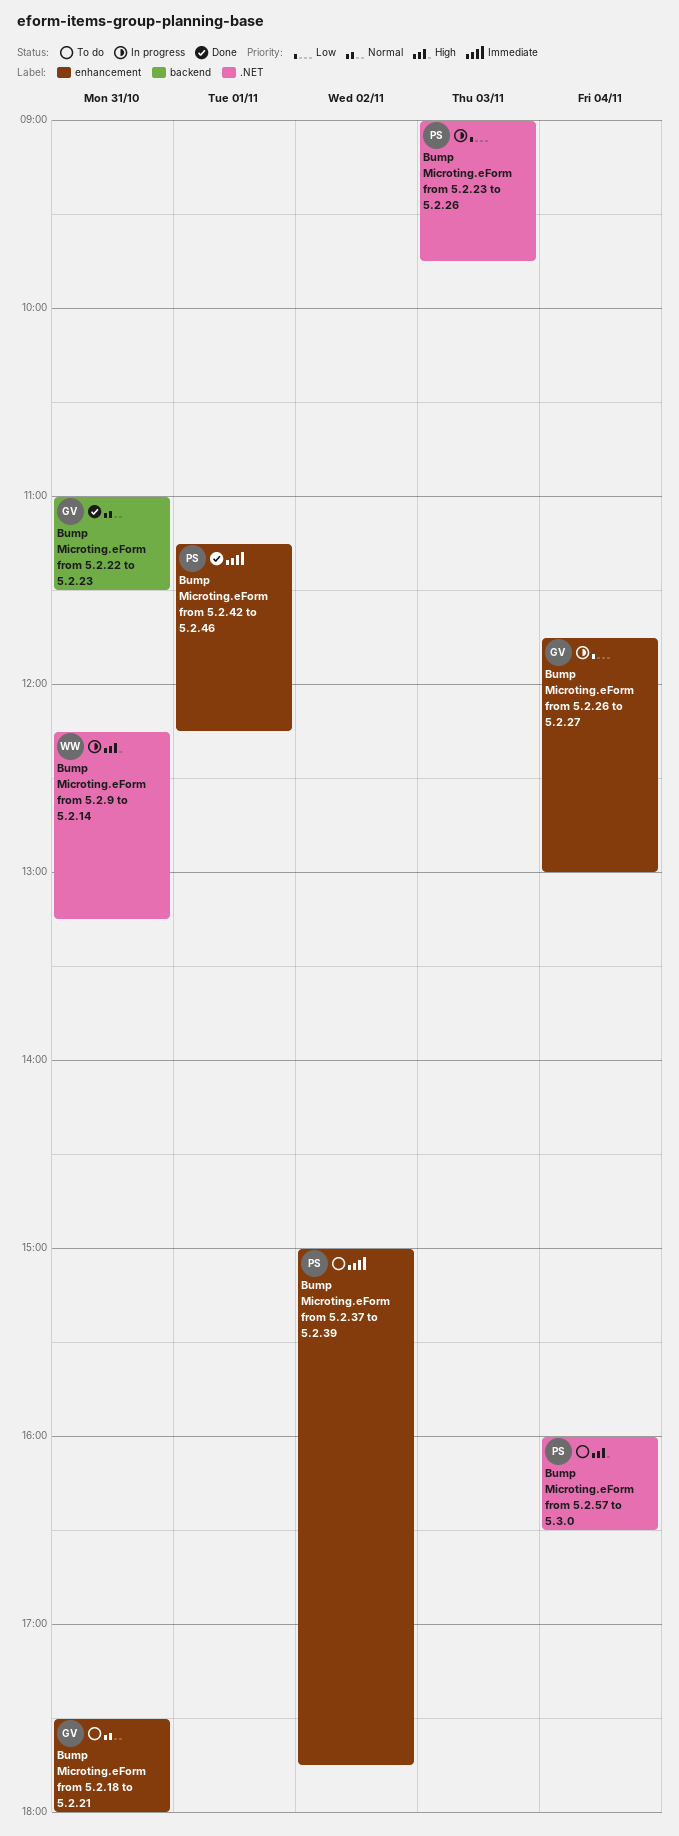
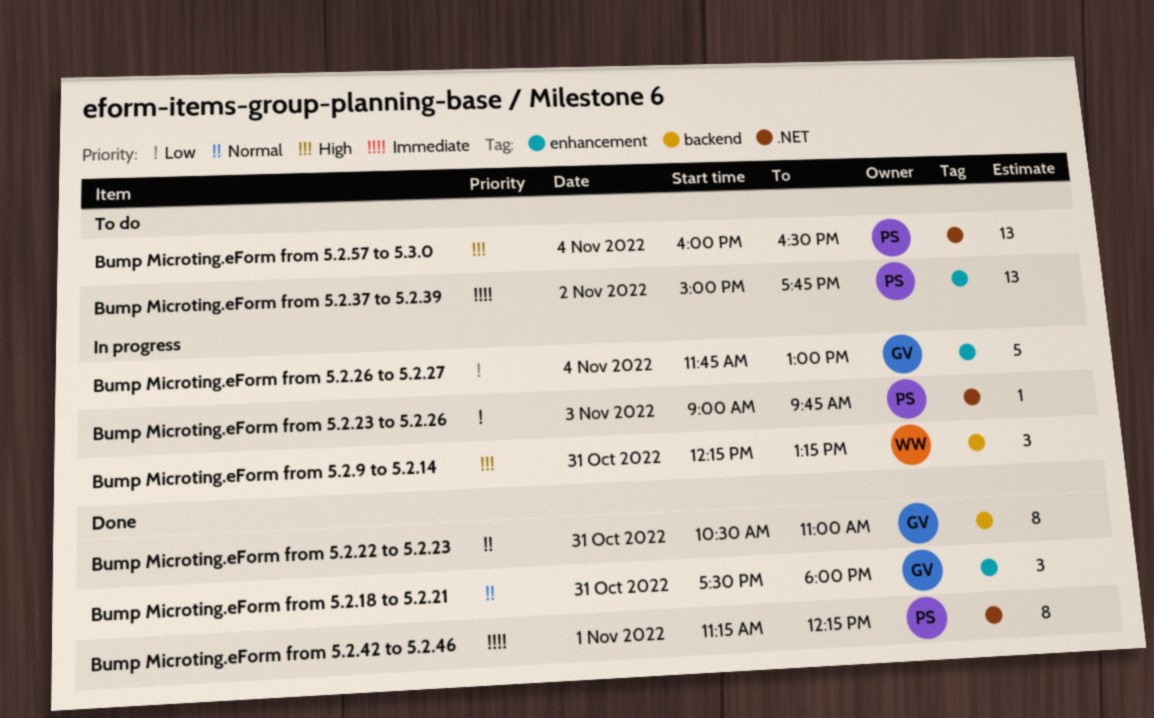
Bump Microting.eForm from 5.2.18 to 5.2.21, status: To do -> Done
Bump Microting.eForm from 5.2.22 to 5.2.23, begins: 11:00 -> 10:30
Bump Microting.eForm from 5.2.22 to 5.2.23, ends: 11:30 -> 11:00
Bump Microting.eForm from 5.2.42 to 5.2.46, label: enhancement -> .NET
Bump Microting.eForm from 5.2.9 to 5.2.14, label: .NET -> backend

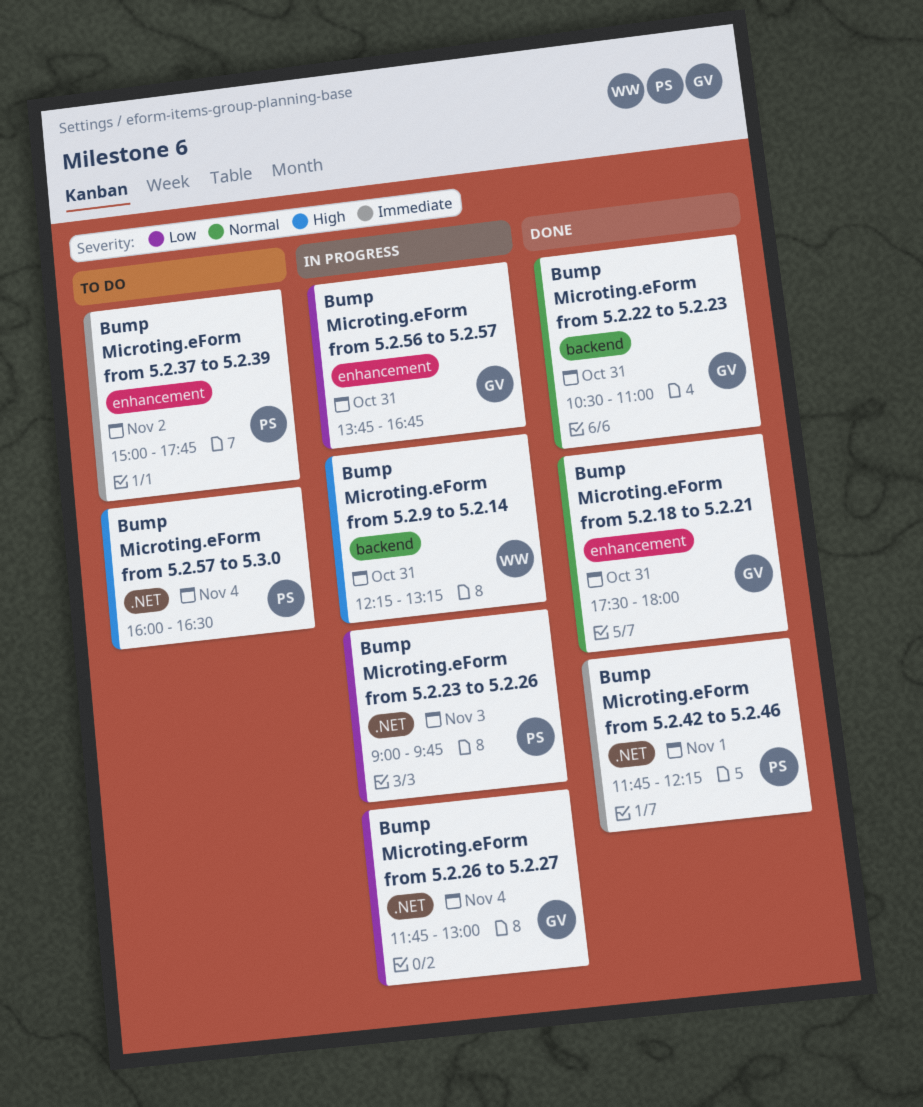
Bump Microting.eForm from 5.2.26 to 5.2.27, label: enhancement -> .NET
Bump Microting.eForm from 5.2.42 to 5.2.46, begins: 11:15 -> 11:45
Bump Microting.eForm from 5.2.56 to 5.2.57: none -> present

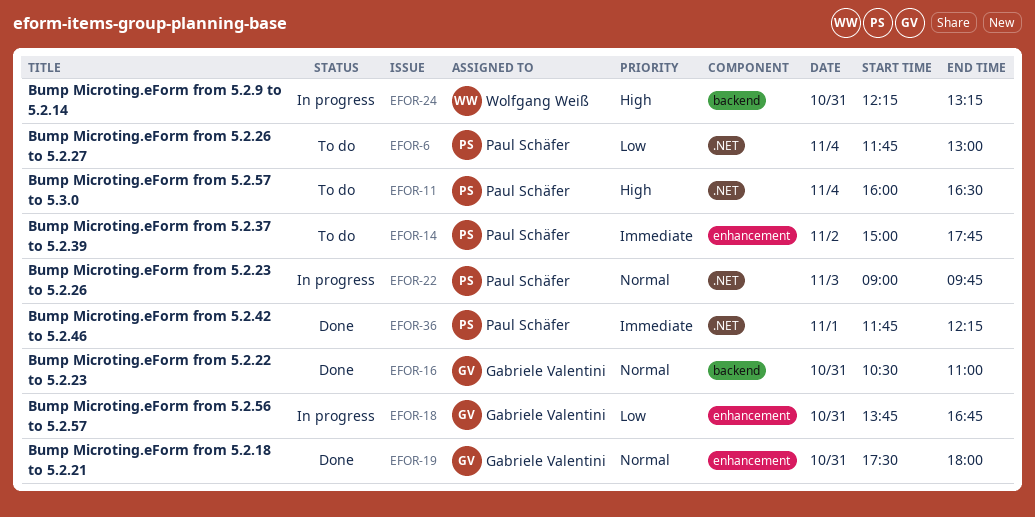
Bump Microting.eForm from 5.2.23 to 5.2.26, priority: Low -> Normal
Bump Microting.eForm from 5.2.26 to 5.2.27, status: In progress -> To do
Bump Microting.eForm from 5.2.26 to 5.2.27, owner: Gabriele Valentini -> Paul Schäfer

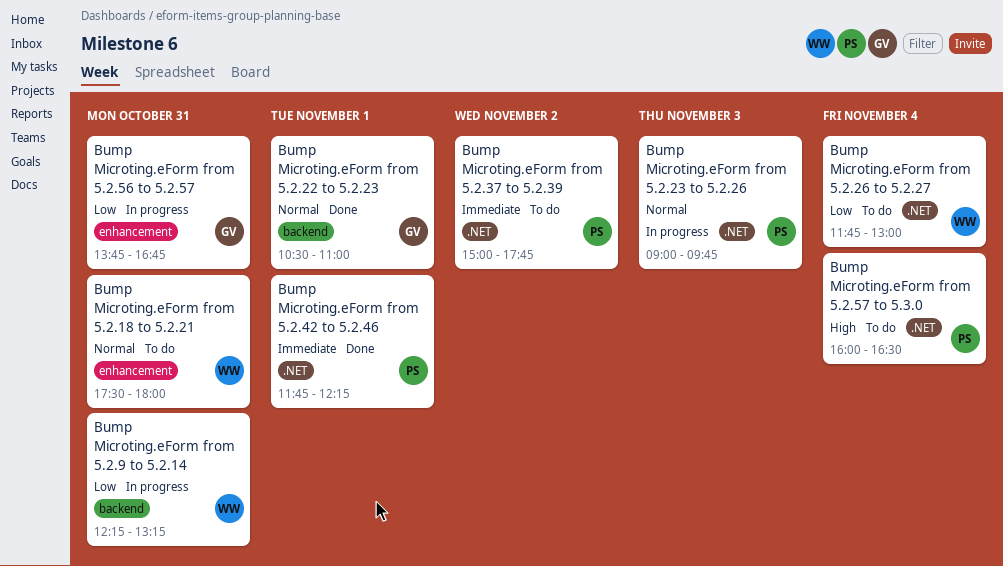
Bump Microting.eForm from 5.2.18 to 5.2.21, status: Done -> To do
Bump Microting.eForm from 5.2.18 to 5.2.21, owner: Gabriele Valentini -> Wolfgang Weiß
Bump Microting.eForm from 5.2.22 to 5.2.23, day: Oct 31 -> Nov 1
Bump Microting.eForm from 5.2.26 to 5.2.27, owner: Paul Schäfer -> Wolfgang Weiß
Bump Microting.eForm from 5.2.37 to 5.2.39, label: enhancement -> .NET
Bump Microting.eForm from 5.2.9 to 5.2.14, priority: High -> Low

